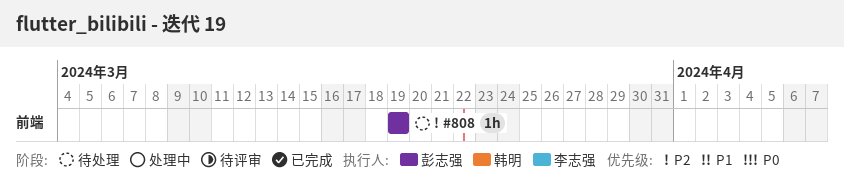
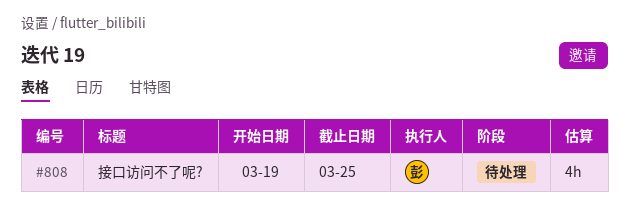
#808, estimate: 1h -> 4h
#808, due: Mar 19 -> Mar 25

